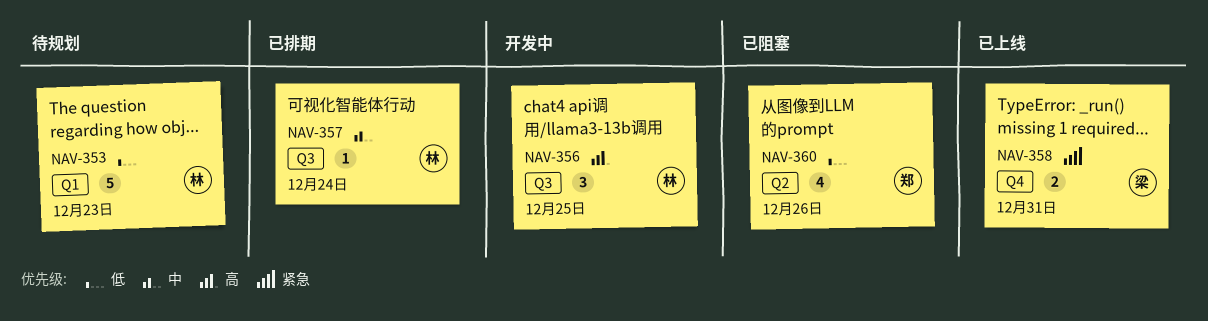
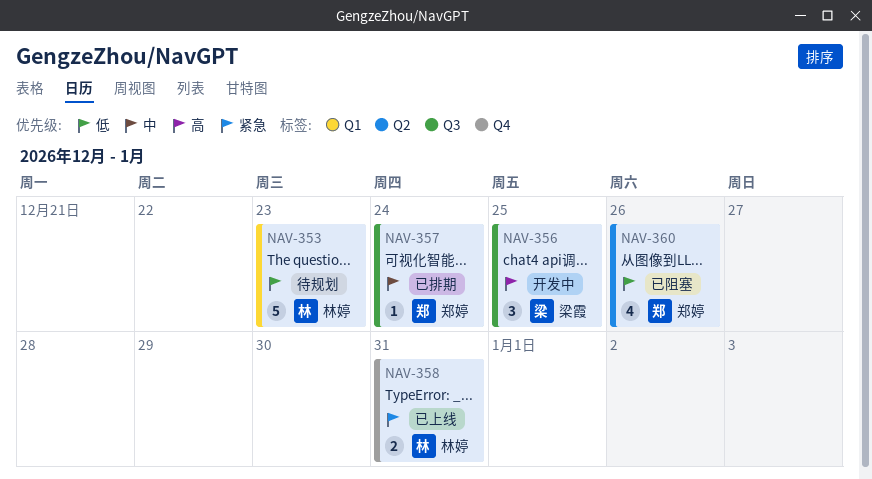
NAV-356, owner: 林婷 -> 梁霞
NAV-357, owner: 林婷 -> 郑婷
NAV-358, owner: 梁霞 -> 林婷

